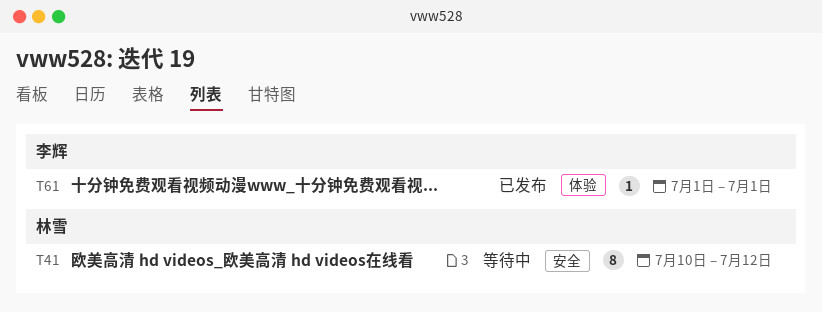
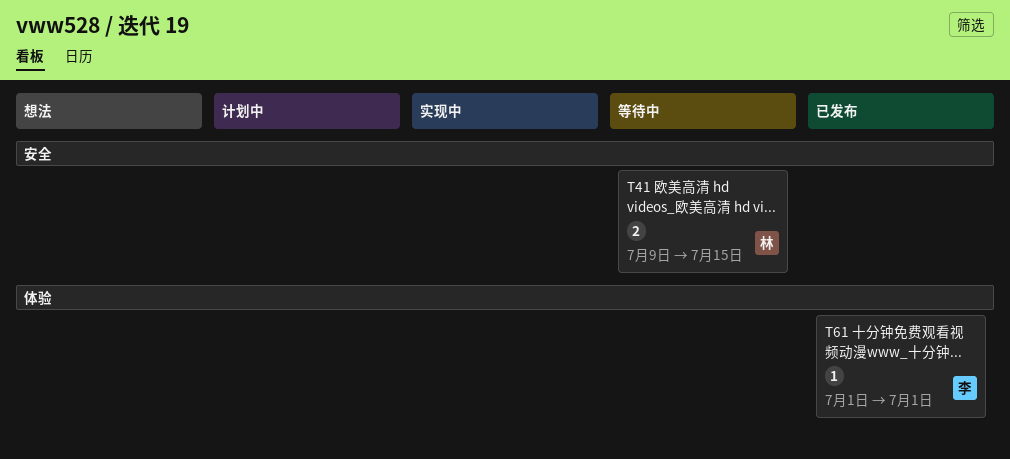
T41, estimate: 8 -> 2
T41, start: Jul 10 -> Jul 9
T41, due: Jul 12 -> Jul 15

